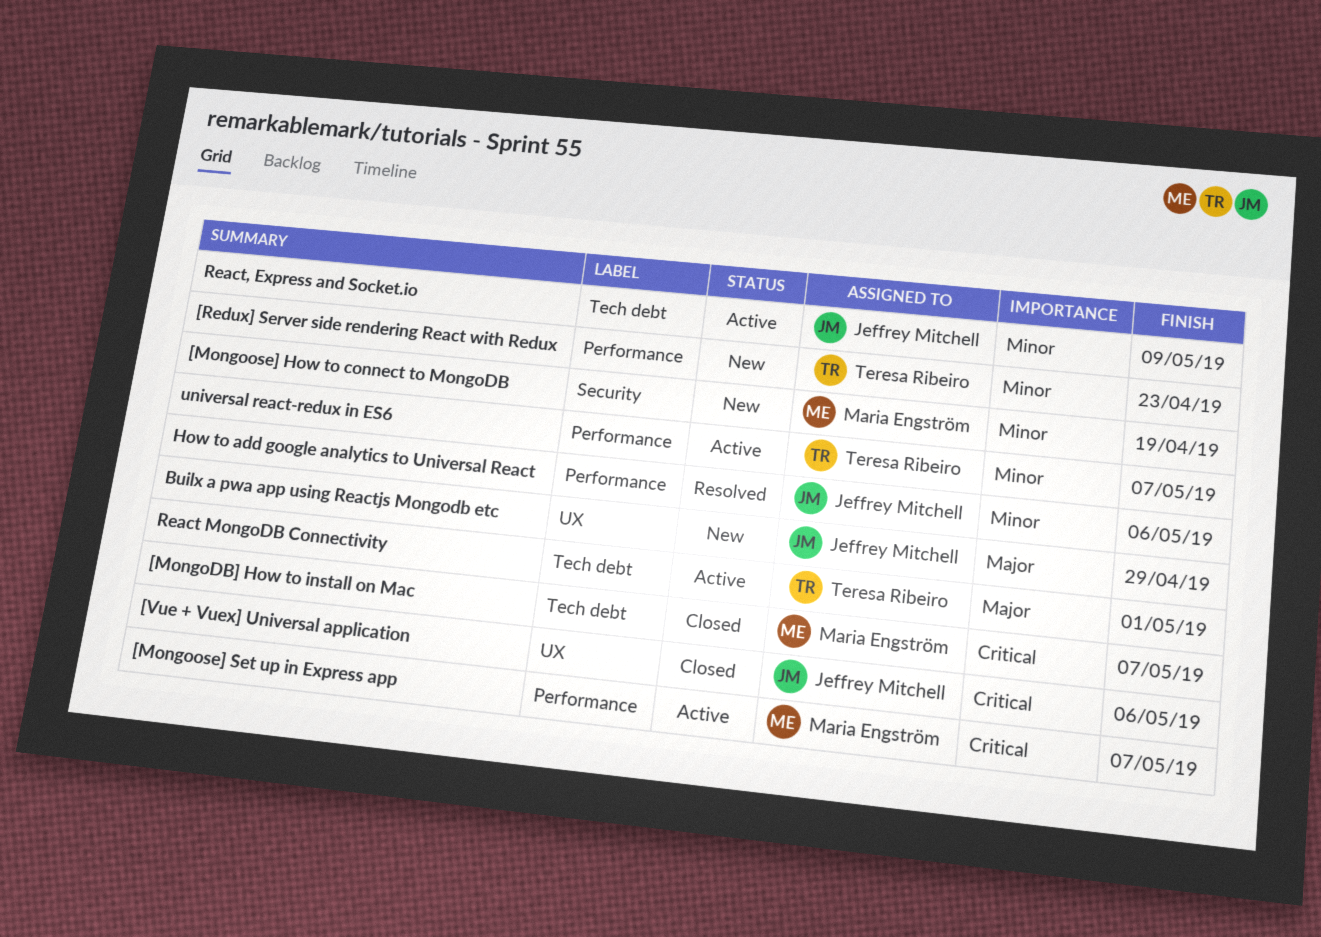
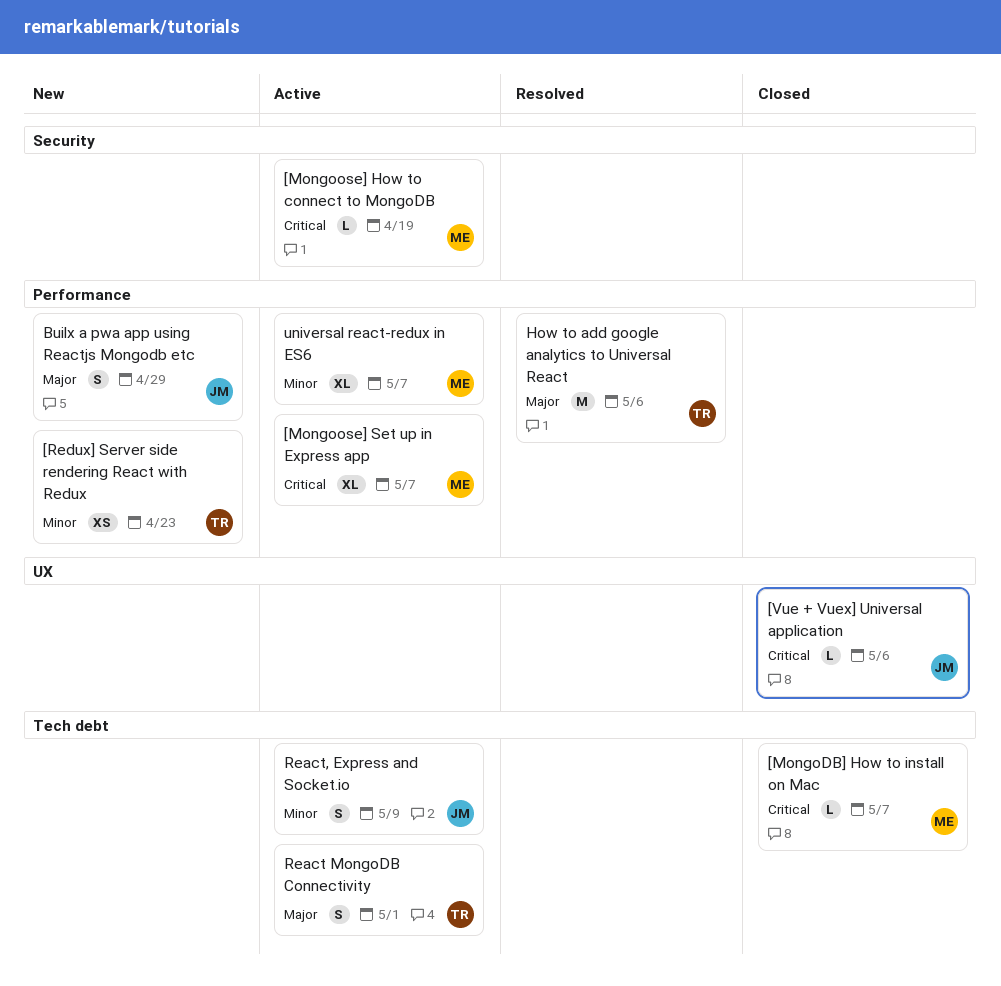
[Mongoose] How to connect to MongoDB, status: New -> Active
[Mongoose] How to connect to MongoDB, priority: Minor -> Critical
Builx a pwa app using Reactjs Mongodb etc, label: UX -> Performance
How to add google analytics to Universal React, owner: Jeffrey Mitchell -> Teresa Ribeiro
How to add google analytics to Universal React, priority: Minor -> Major
universal react-redux in ES6, owner: Teresa Ribeiro -> Maria Engström

